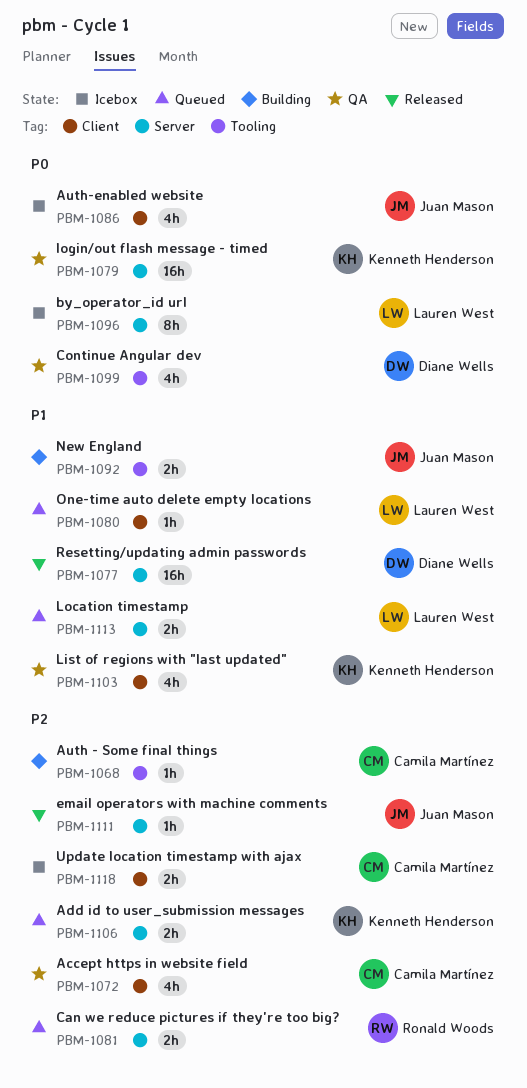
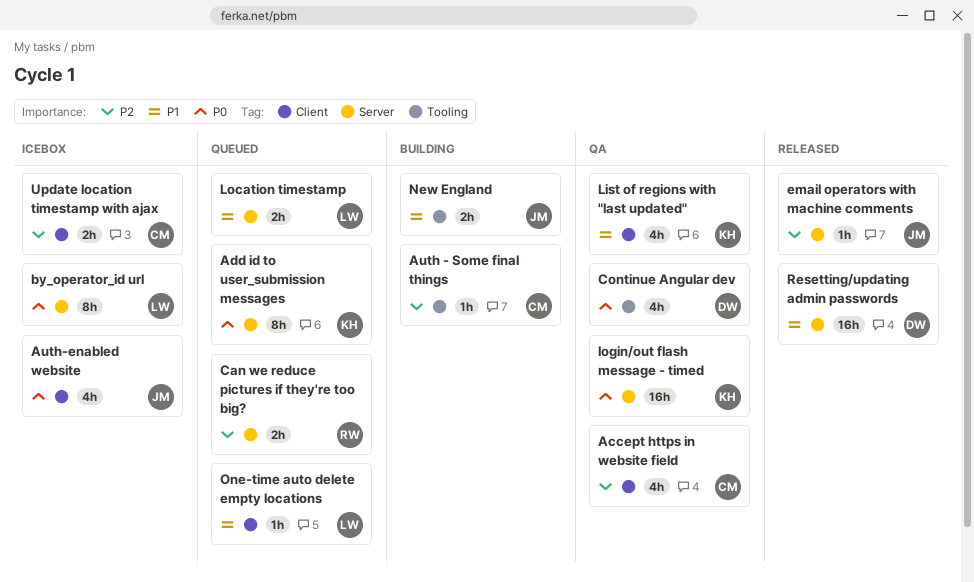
Add id to user_submission messages, priority: P2 -> P0
Add id to user_submission messages, estimate: 2h -> 8h

